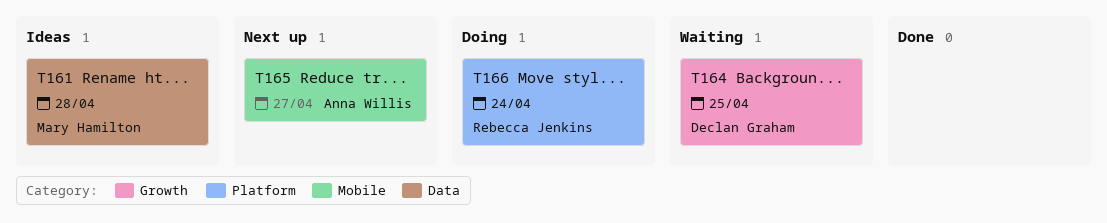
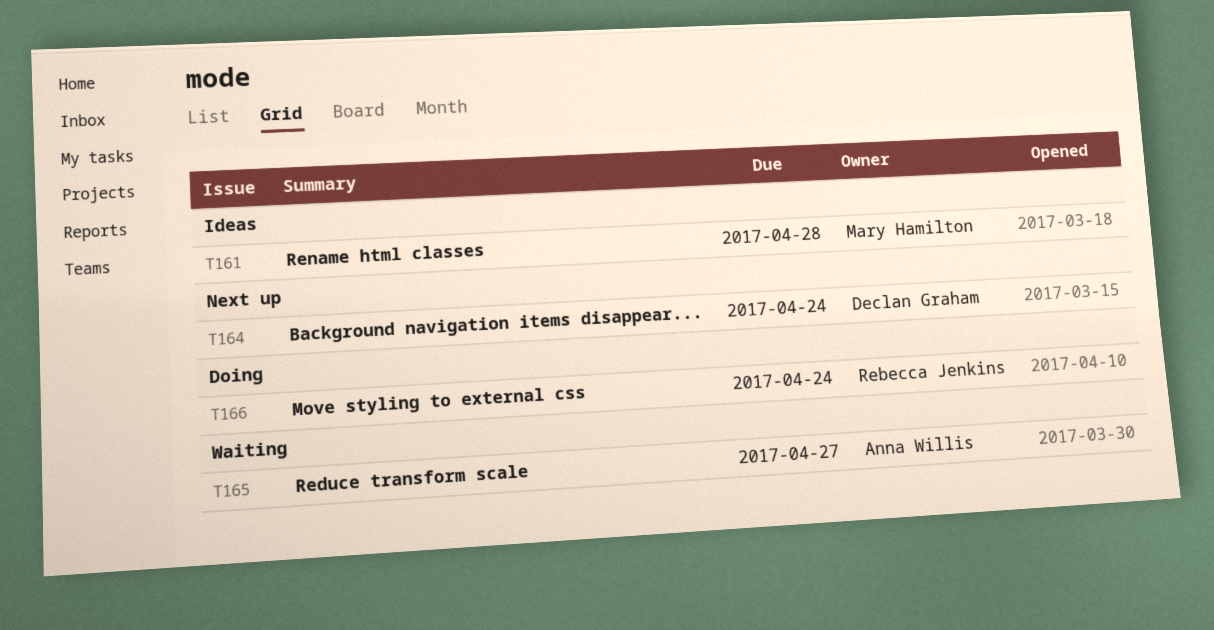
T164, status: Waiting -> Next up
T164, due: Apr 25 -> Apr 24
T165, status: Next up -> Waiting

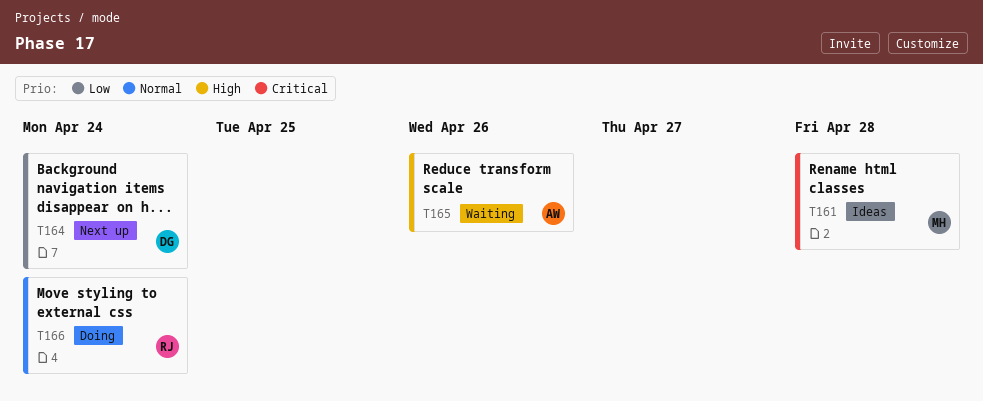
T165, due: Apr 27 -> Apr 26

